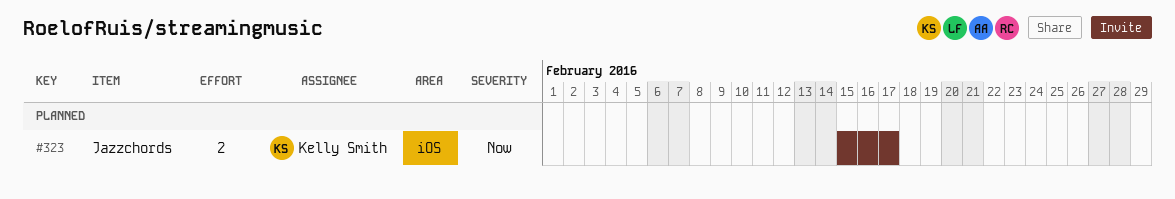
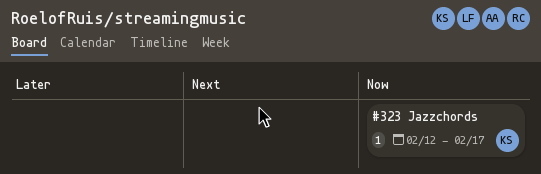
#323, estimate: 2 -> 1
#323, start: Feb 15 -> Feb 12

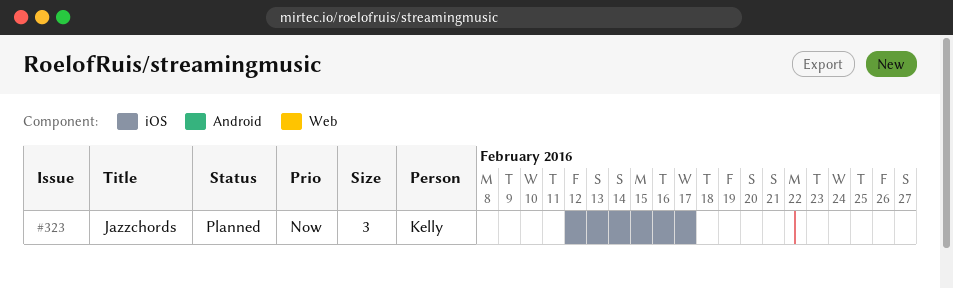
#323, estimate: 1 -> 3

